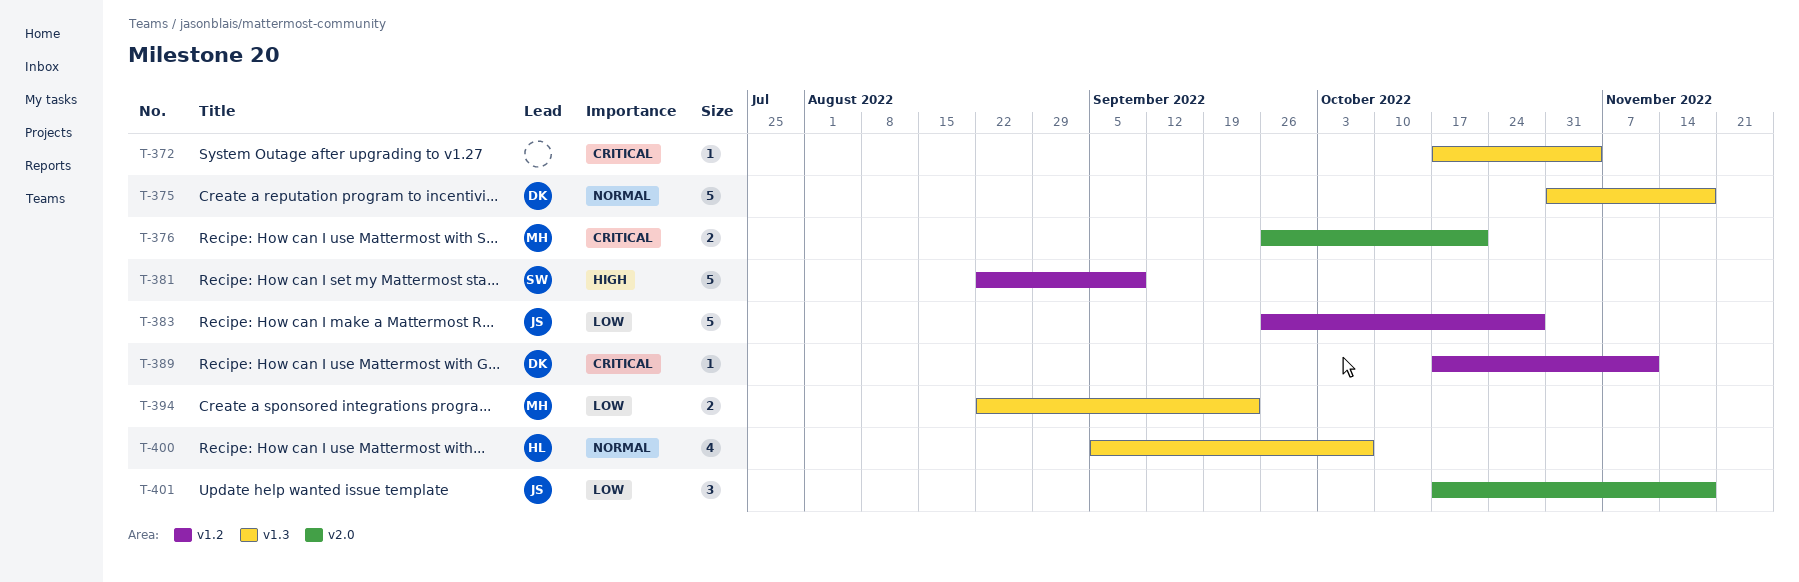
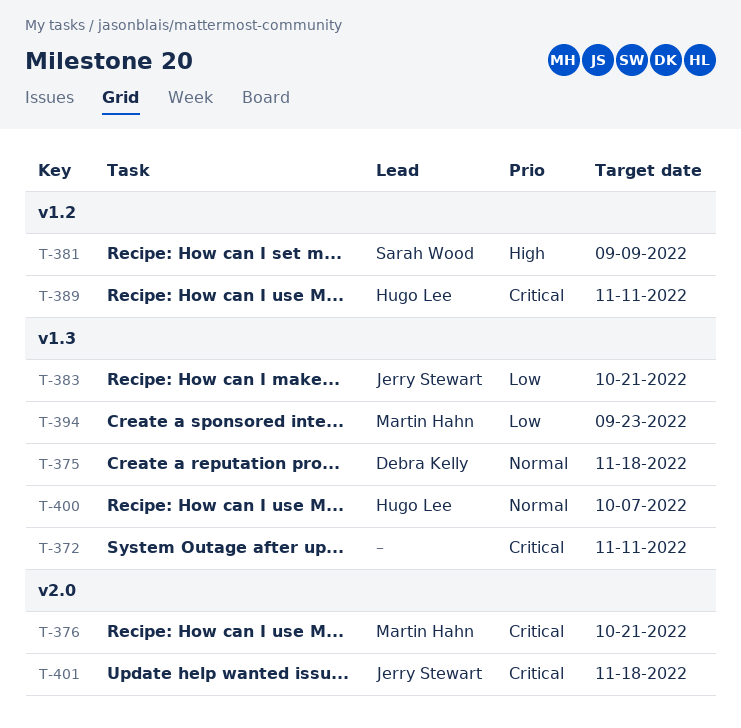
T-372, due: Nov 4 -> Nov 11
T-383, label: v1.2 -> v1.3
T-383, due: Oct 28 -> Oct 21
T-389, owner: Debra Kelly -> Hugo Lee
T-401, priority: Low -> Critical

